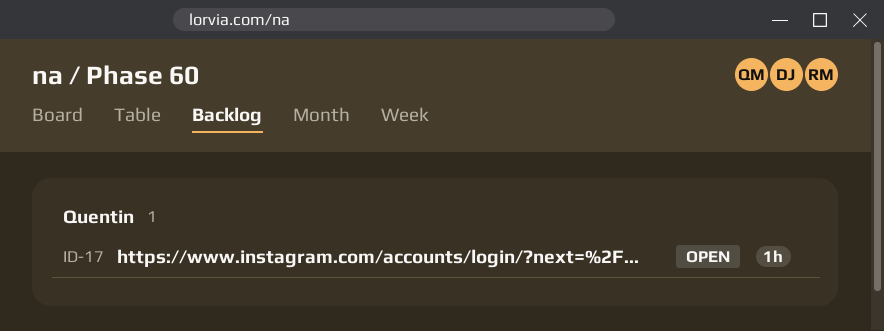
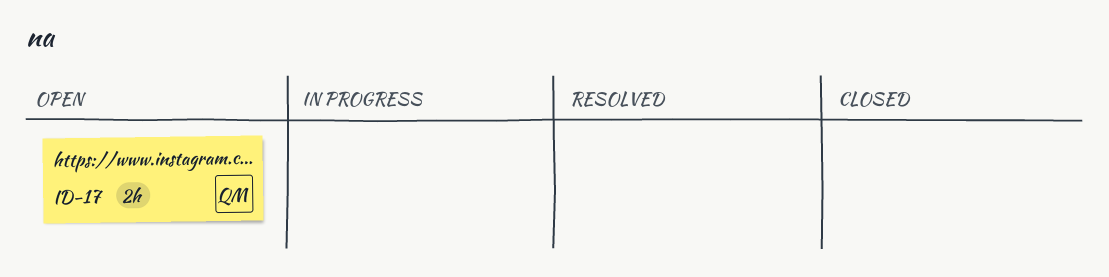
ID-17, estimate: 1h -> 2h

